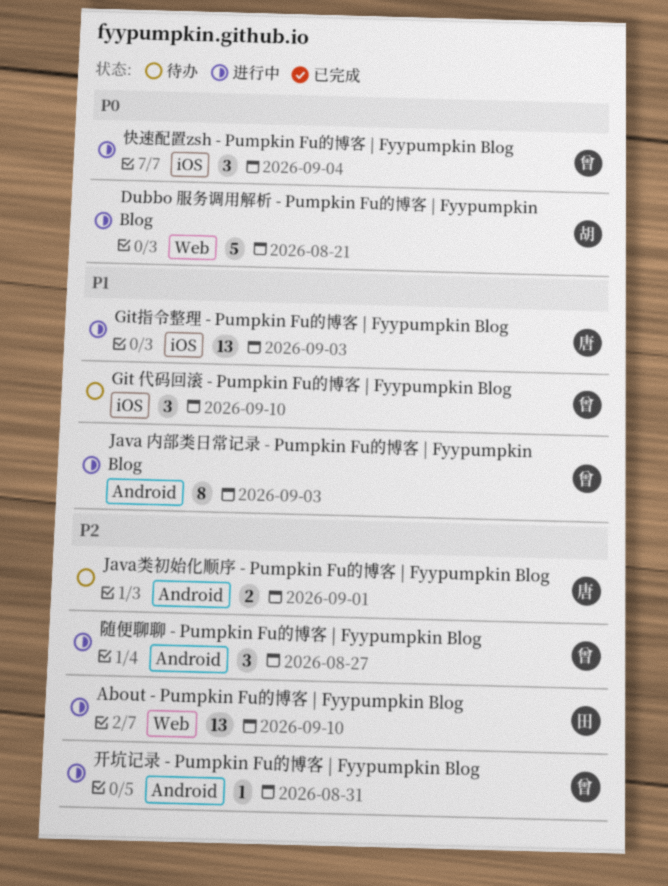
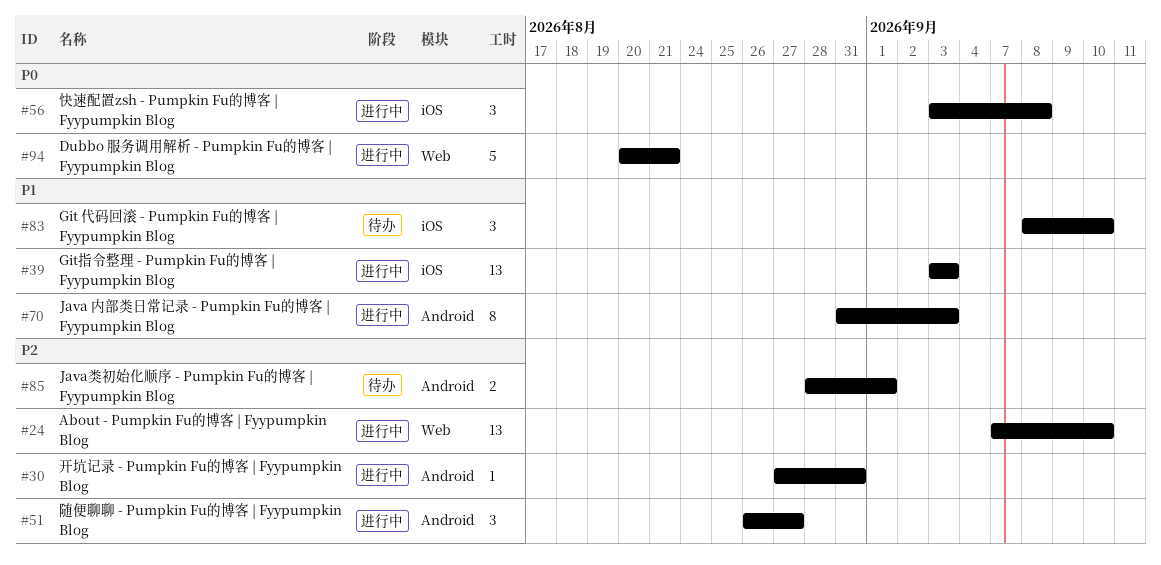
快速配置zsh - Pumpkin Fu的博客 | Fyypumpkin Blog, due: Sep 4 -> Sep 8

